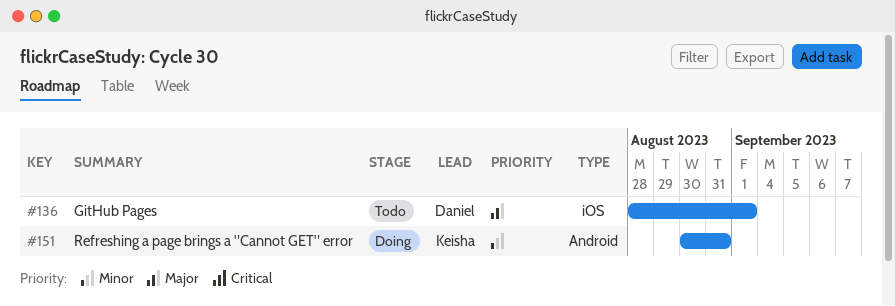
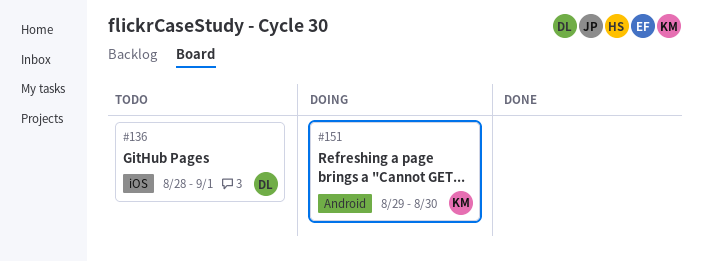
#151, start: Aug 30 -> Aug 29
#151, due: Aug 31 -> Aug 30

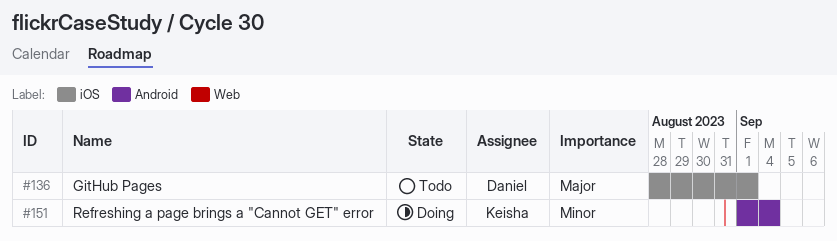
#151, start: Aug 29 -> Sep 1
#151, due: Aug 30 -> Sep 4

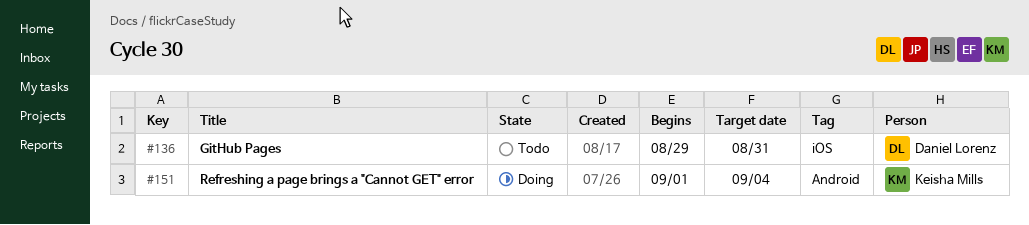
#136, start: Aug 28 -> Aug 29
#136, due: Sep 1 -> Aug 31

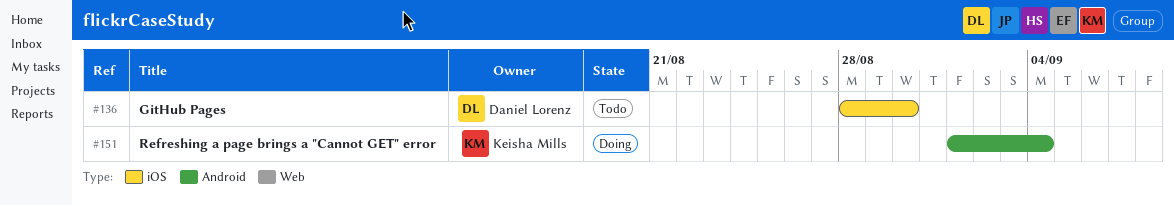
#136, start: Aug 29 -> Aug 28
#136, due: Aug 31 -> Aug 30

